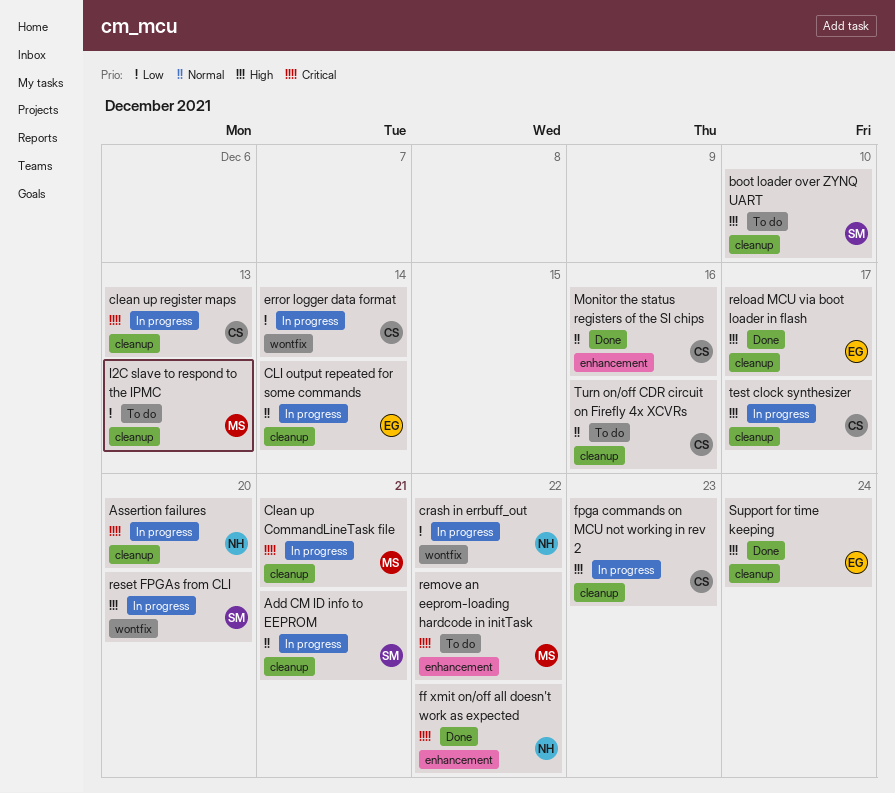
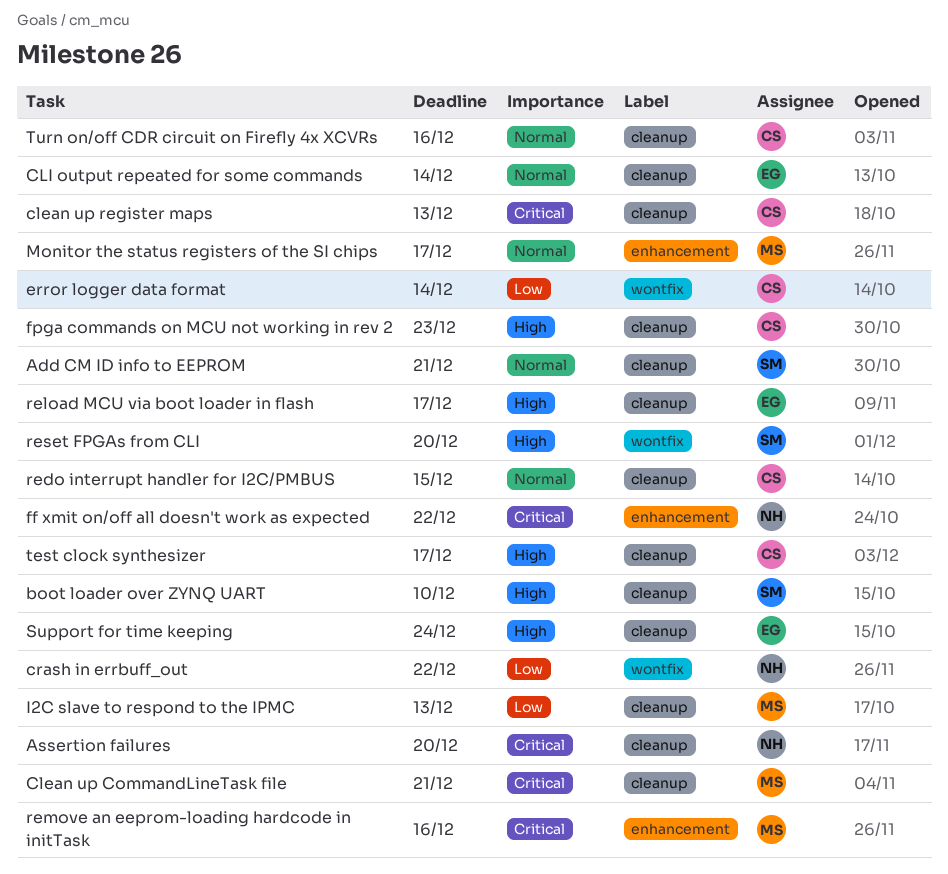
Monitor the status registers of the SI chips, owner: CS -> MS
Monitor the status registers of the SI chips, due: Dec 16 -> Dec 17
redo interrupt handler for I2C/PMBUS: none -> present
remove an eeprom-loading hardcode in initTask, due: Dec 22 -> Dec 16

